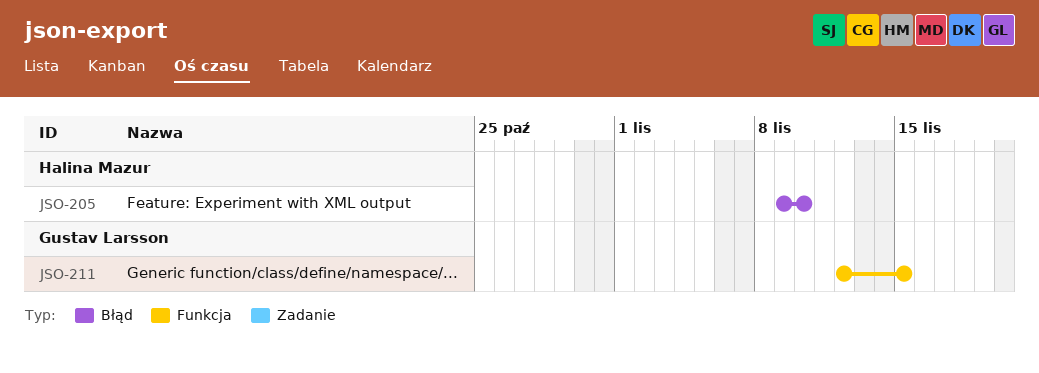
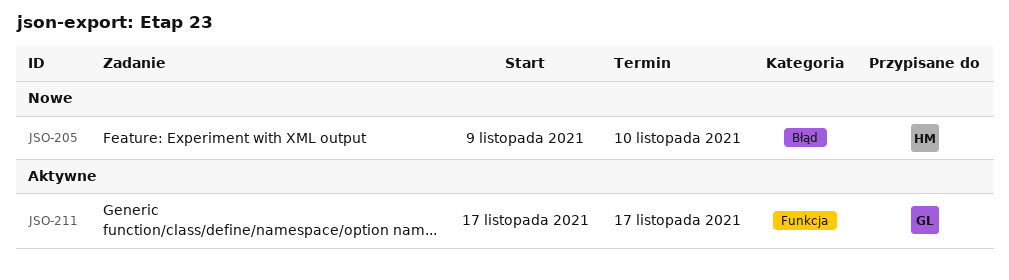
JSO-211, start: Nov 12 -> Nov 17
JSO-211, due: Nov 15 -> Nov 17

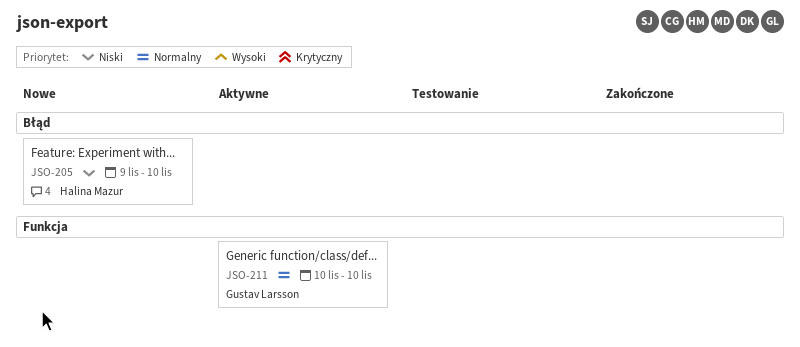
JSO-211, start: Nov 17 -> Nov 10
JSO-211, due: Nov 17 -> Nov 10

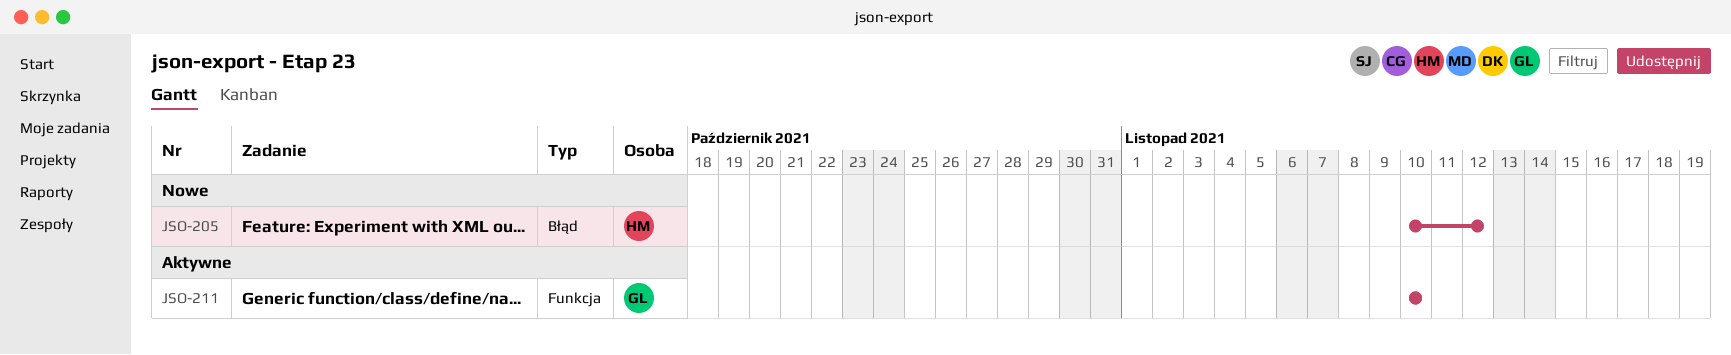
JSO-205, start: Nov 9 -> Nov 10
JSO-205, due: Nov 10 -> Nov 12

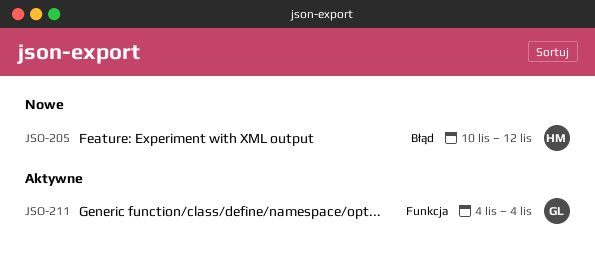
JSO-211, start: Nov 10 -> Nov 4
JSO-211, due: Nov 10 -> Nov 4

